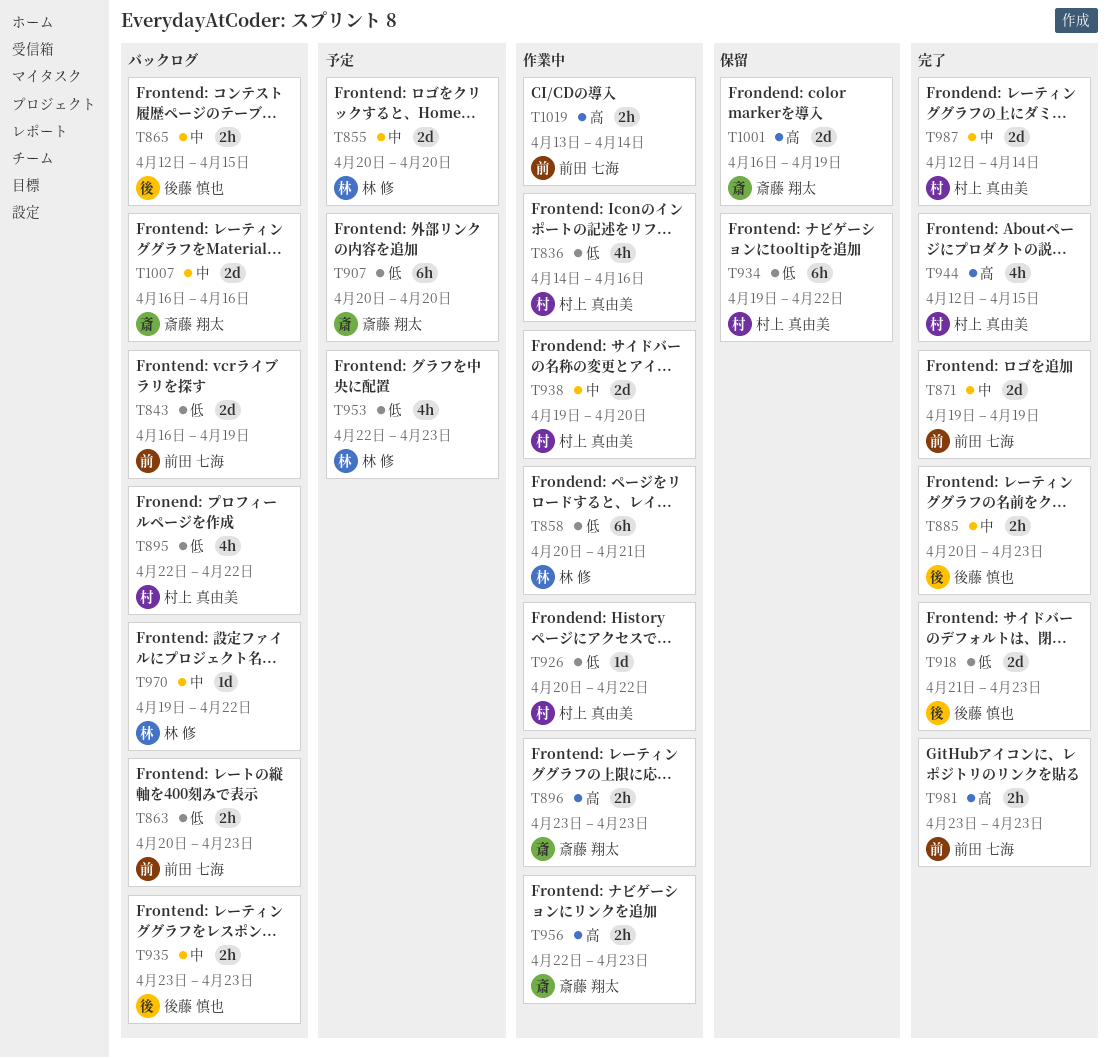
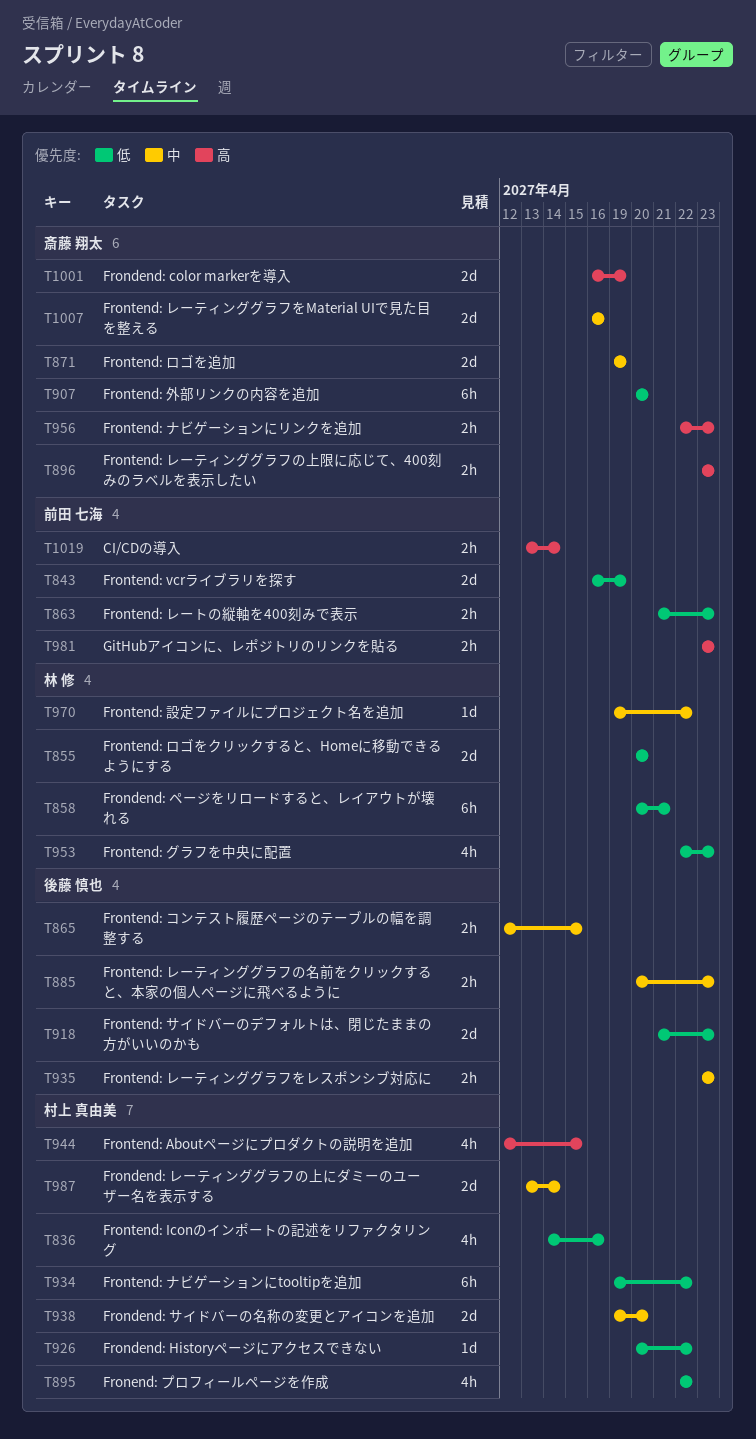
T855, priority: 中 -> 低
T863, start: Apr 20 -> Apr 21
T871, owner: 前田 七海 -> 斎藤 翔太
T987, start: Apr 12 -> Apr 13

